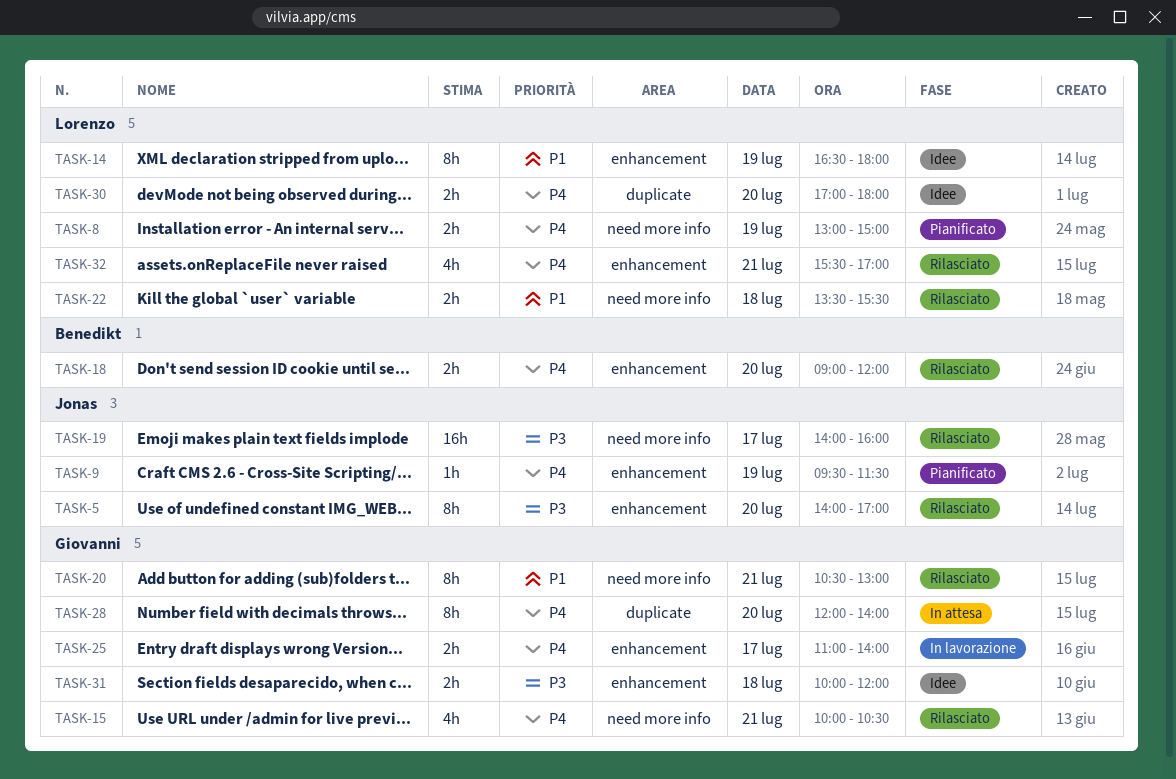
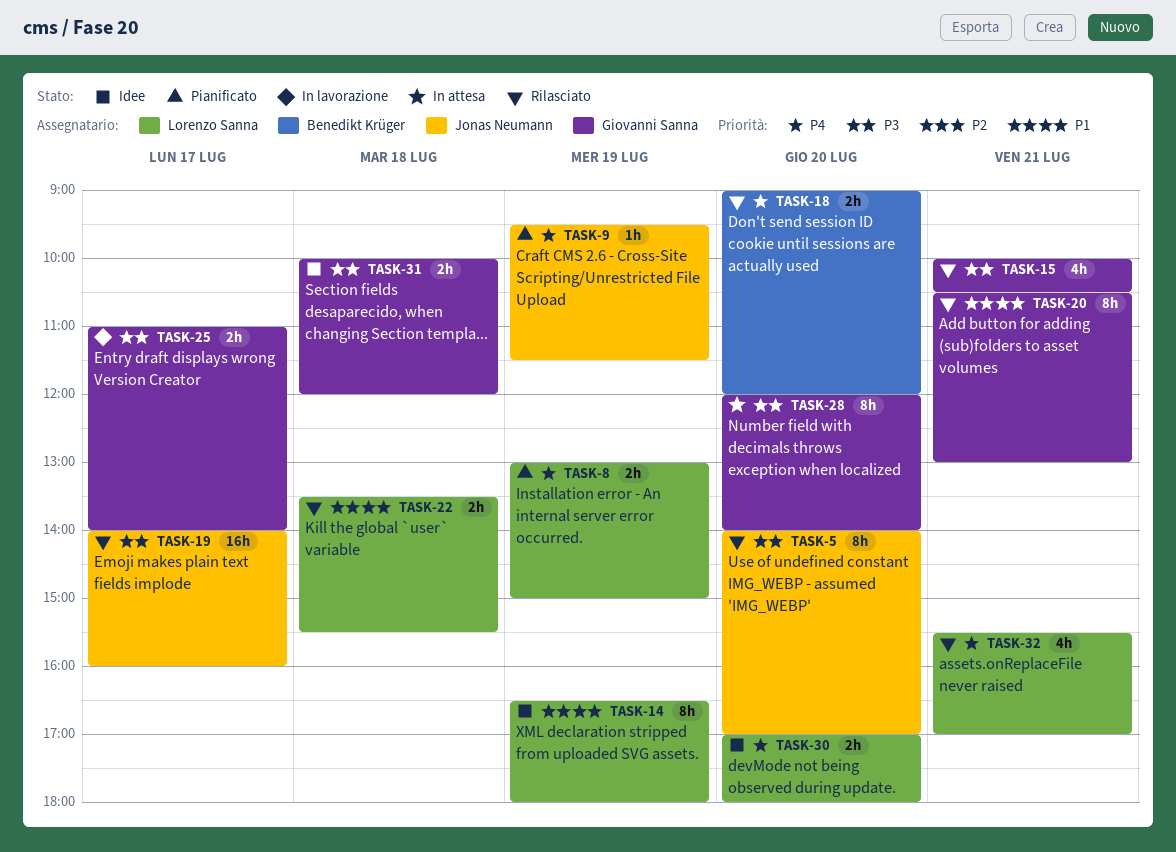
TASK-15, priority: P4 -> P3
TASK-25, priority: P4 -> P3
TASK-28, priority: P4 -> P3

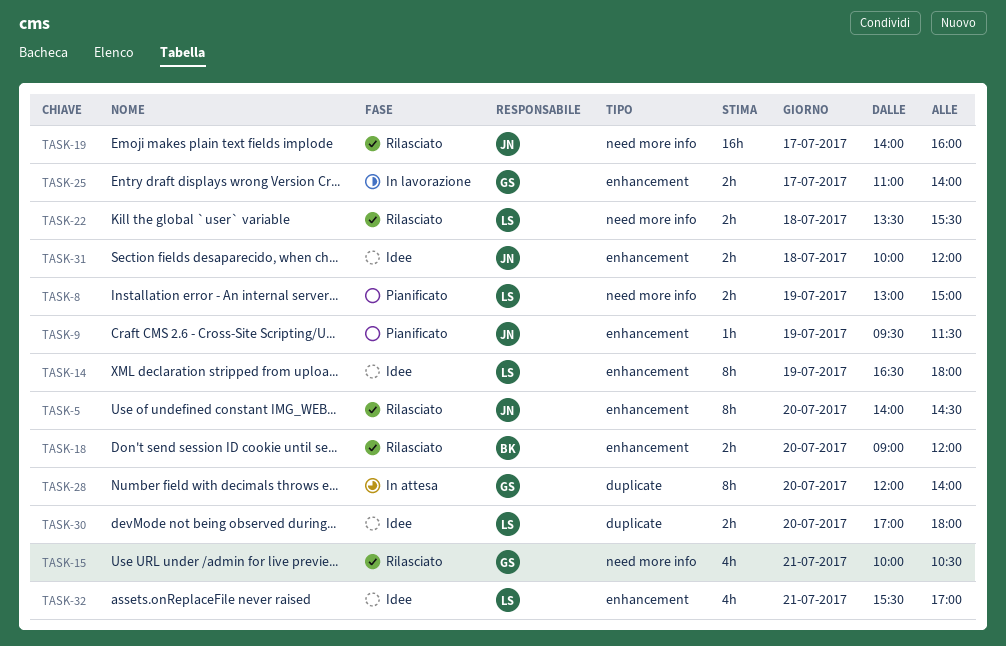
TASK-5, ends: 17:00 -> 14:30
TASK-20: present -> none
TASK-31, owner: Giovanni Sanna -> Jonas Neumann
TASK-32, status: Rilasciato -> Idee

